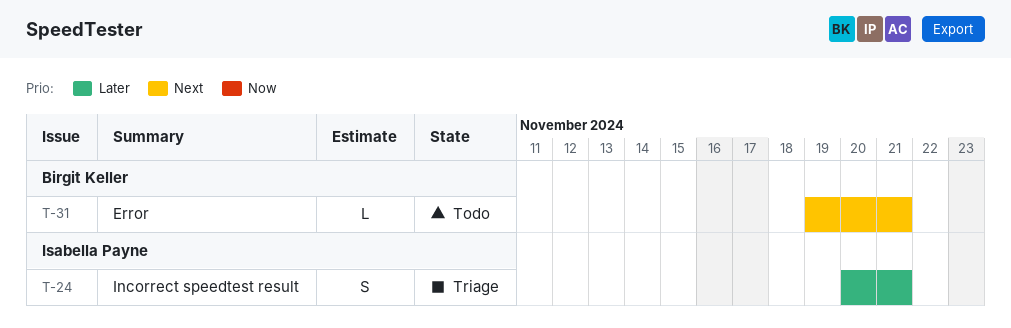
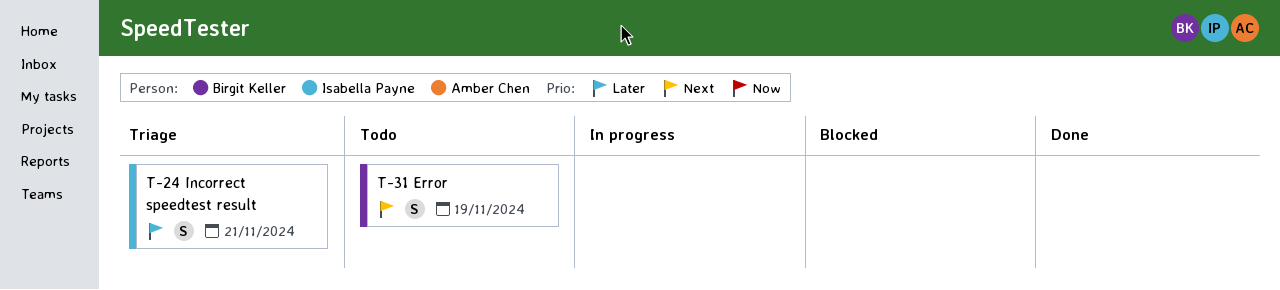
T-31, estimate: L -> S
T-31, due: Nov 21 -> Nov 19

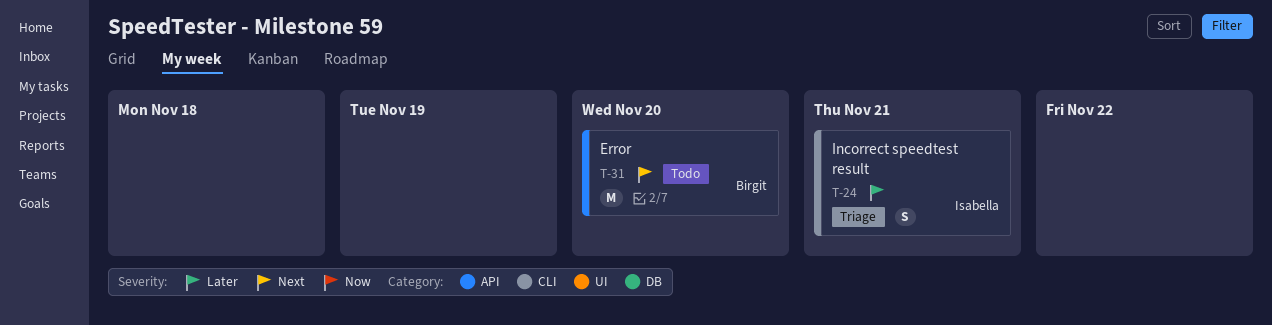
T-31, estimate: S -> M
T-31, due: Nov 19 -> Nov 20

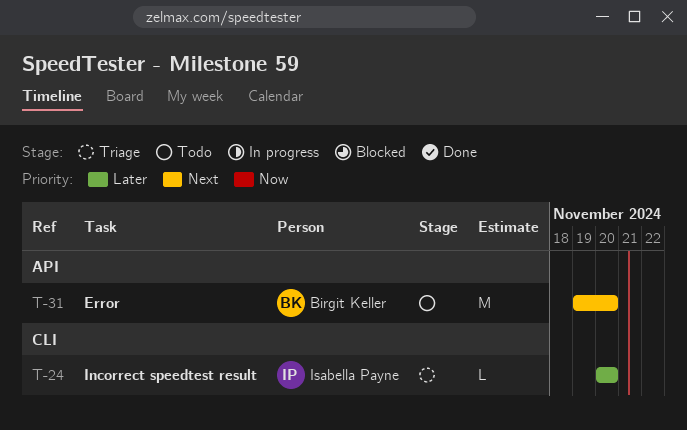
T-24, estimate: S -> L
T-24, due: Nov 21 -> Nov 20

